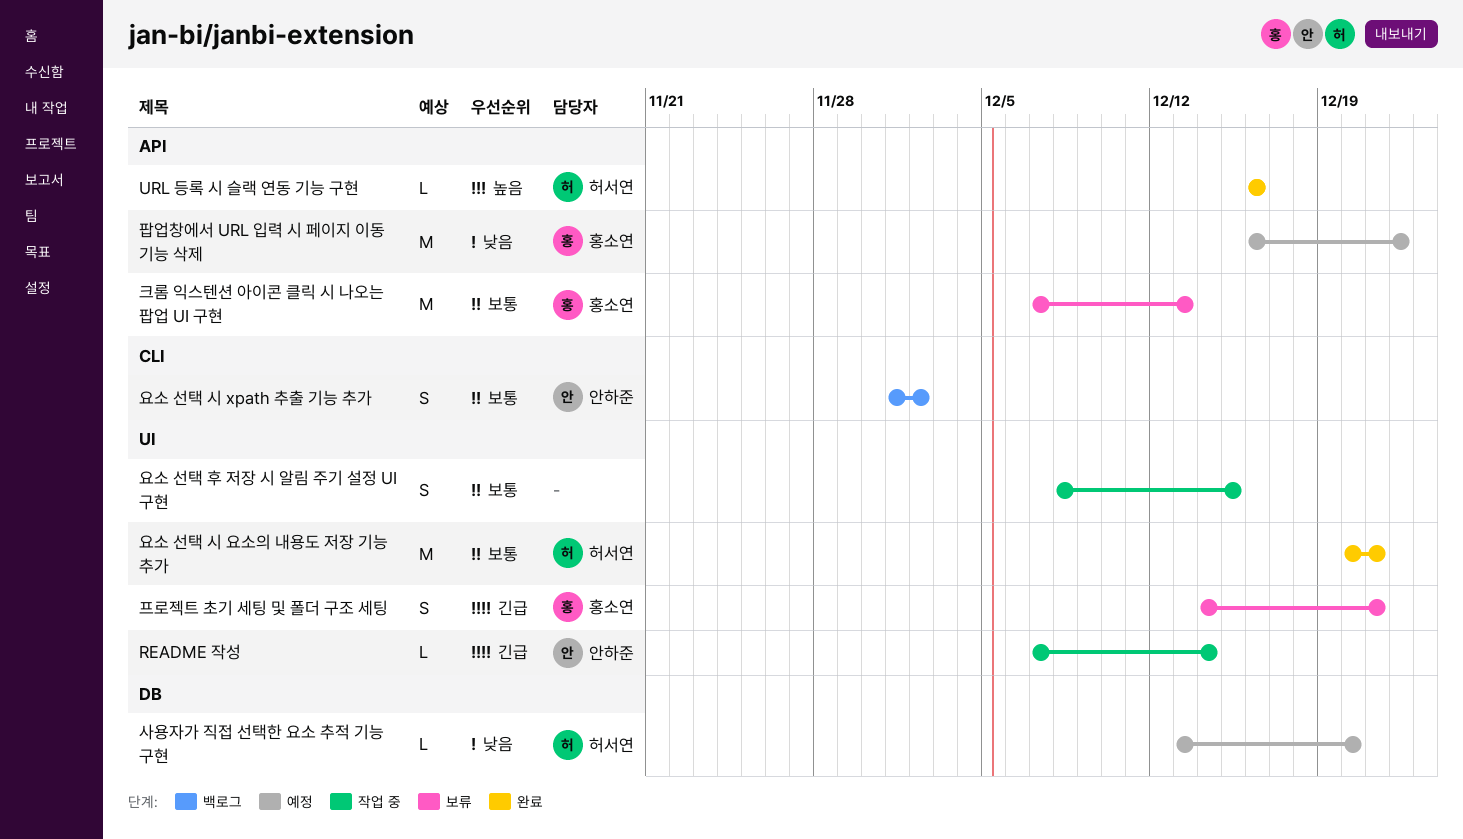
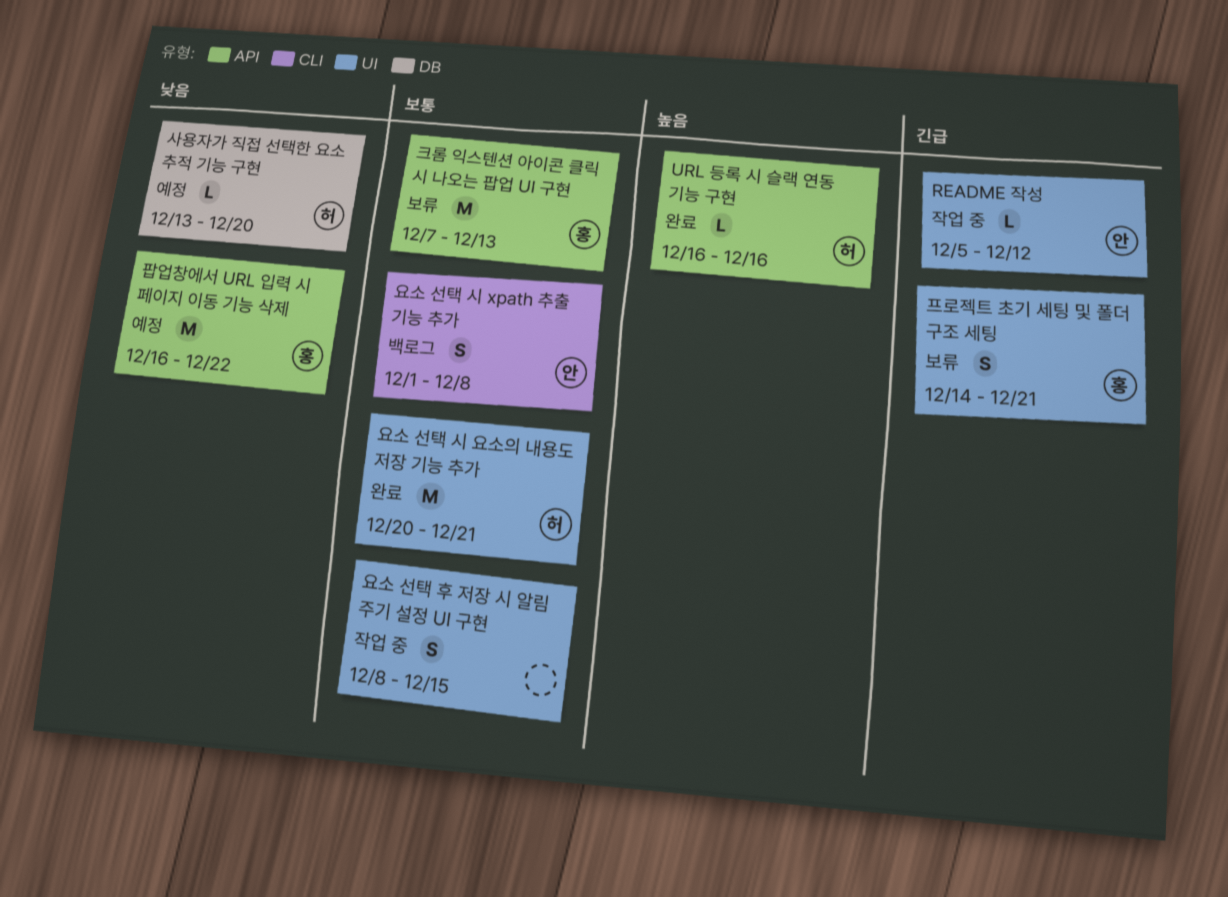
README 작성, start: Dec 7 -> Dec 5
README 작성, due: Dec 14 -> Dec 12
요소 선택 시 xpath 추출 기능 추가, due: Dec 2 -> Dec 8

